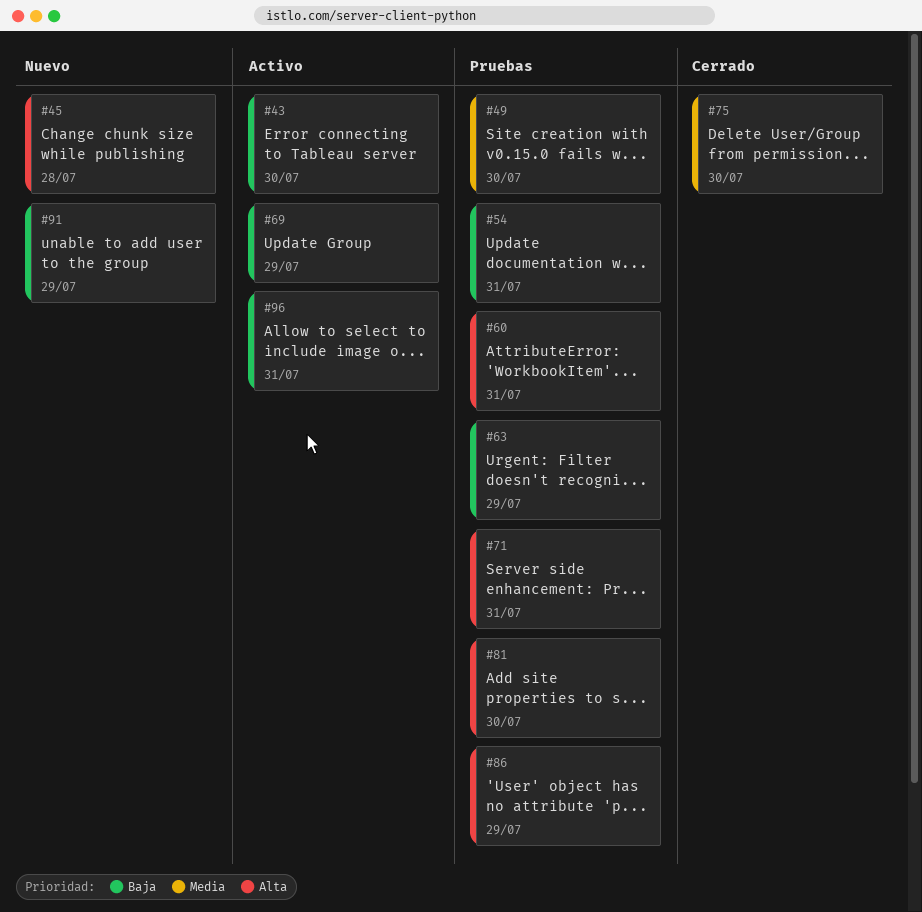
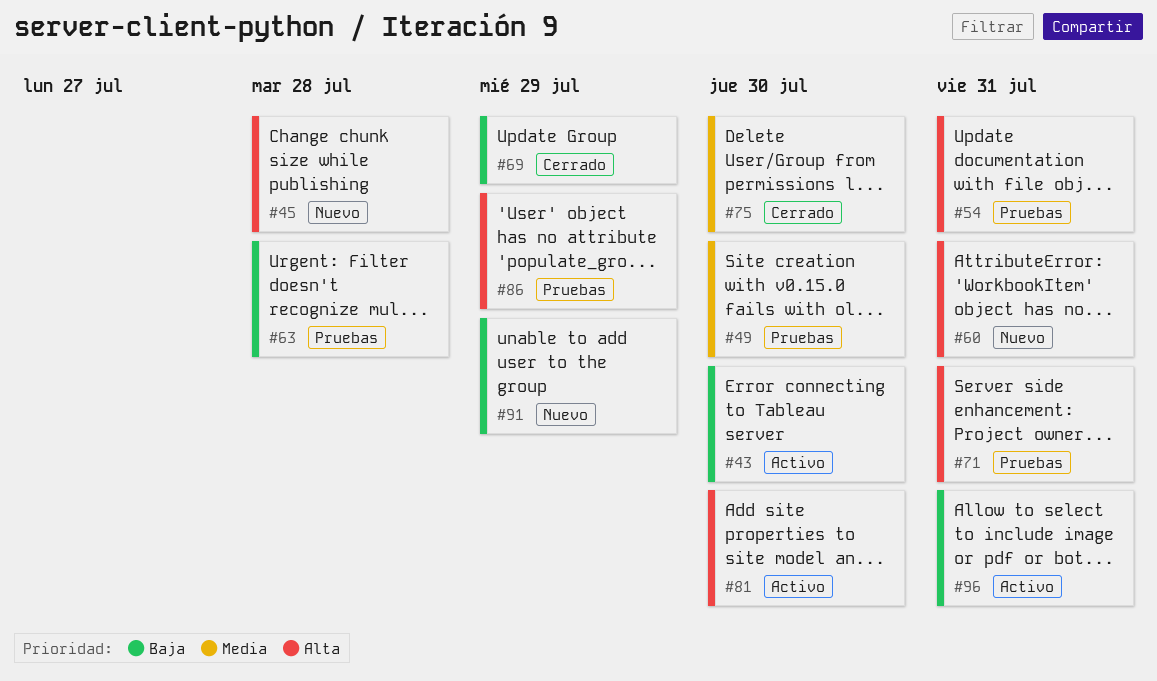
#54, priority: Baja -> Alta
#60, status: Pruebas -> Nuevo
#63, due: Jul 29 -> Jul 28
#69, status: Activo -> Cerrado
#81, status: Pruebas -> Activo

